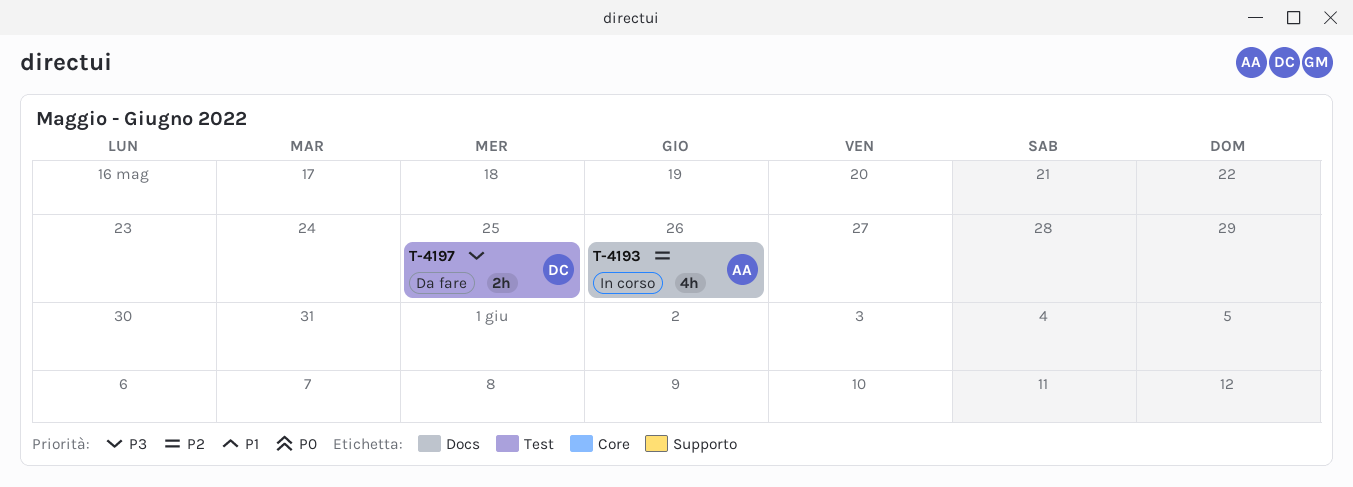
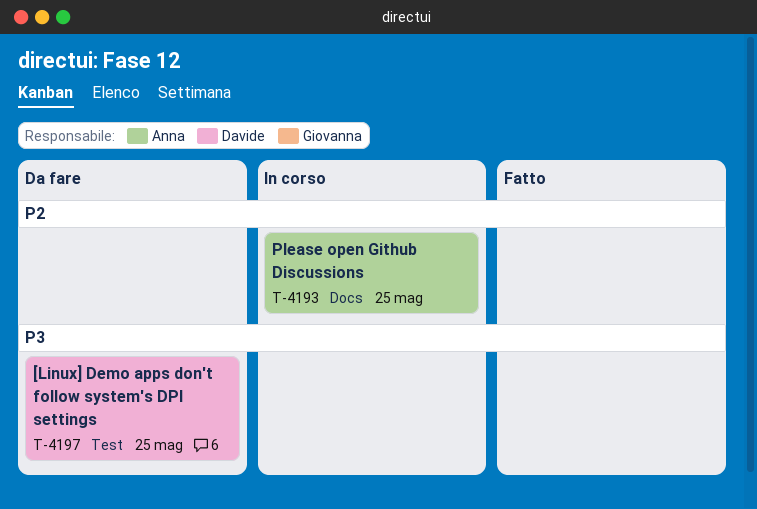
T-4193, due: May 26 -> May 25

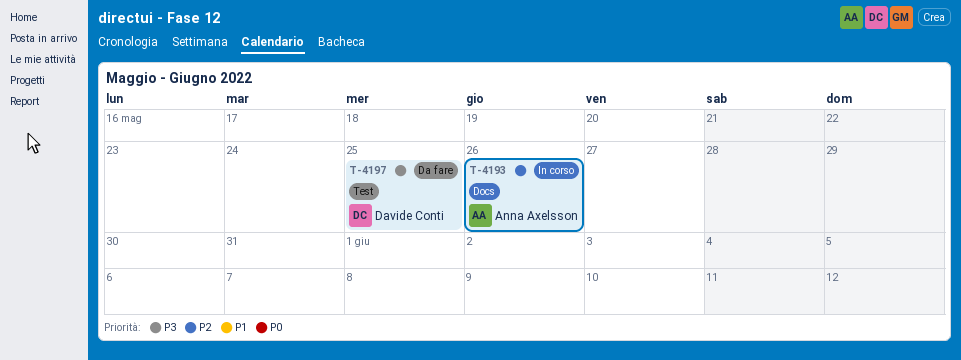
T-4193, due: May 25 -> May 26

